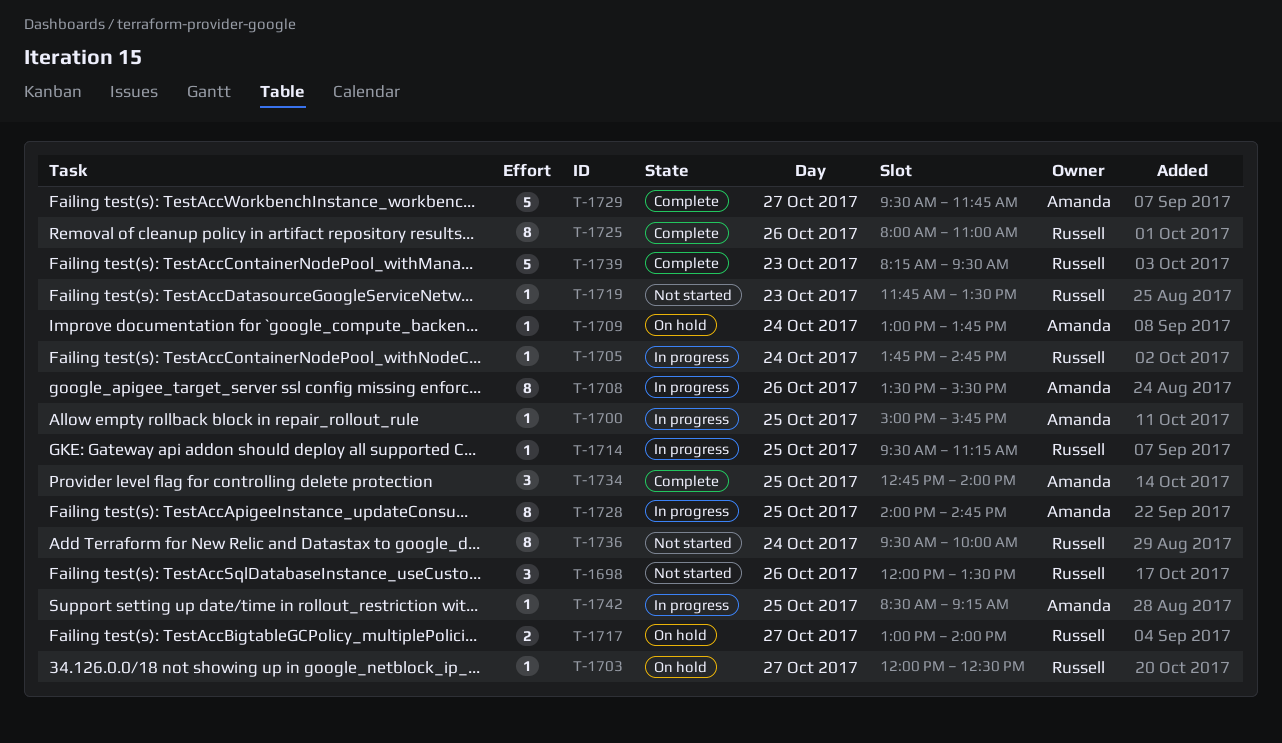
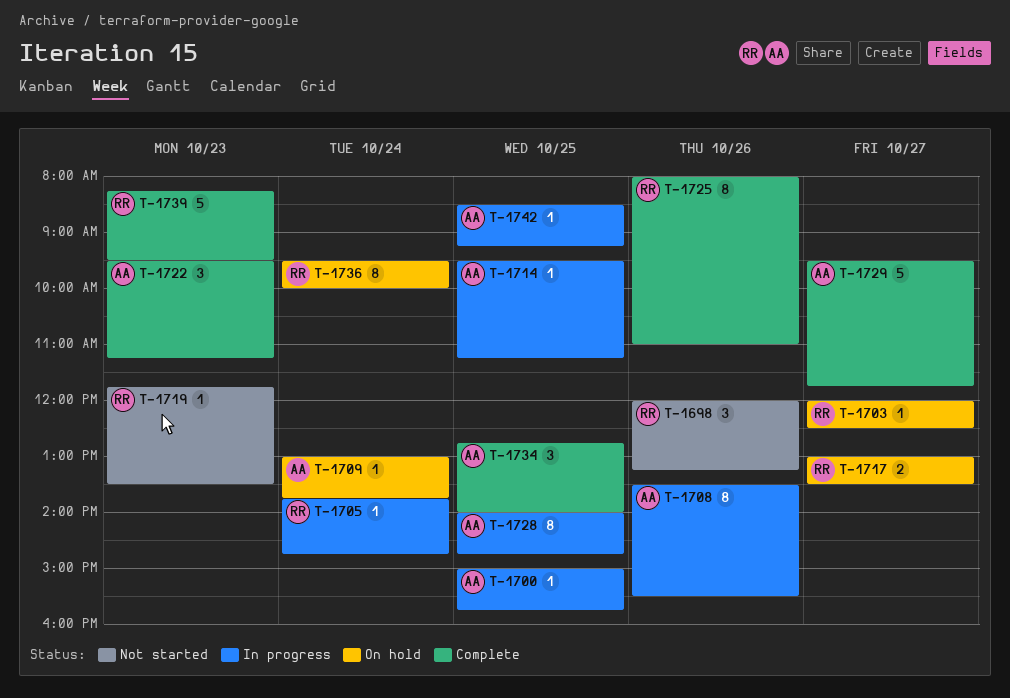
T-1698, ends: 13:30 -> 13:15
T-1714, owner: Russell -> Amanda
T-1717, ends: 14:00 -> 13:30
T-1722: none -> present
T-1736, status: Not started -> On hold

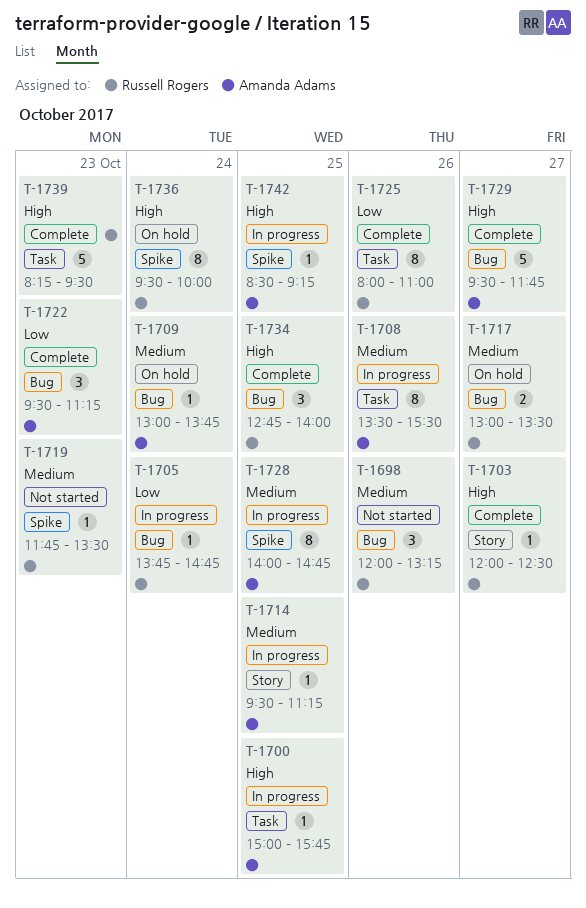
T-1703, status: On hold -> Complete
T-1734, owner: Amanda Adams -> Russell Rogers

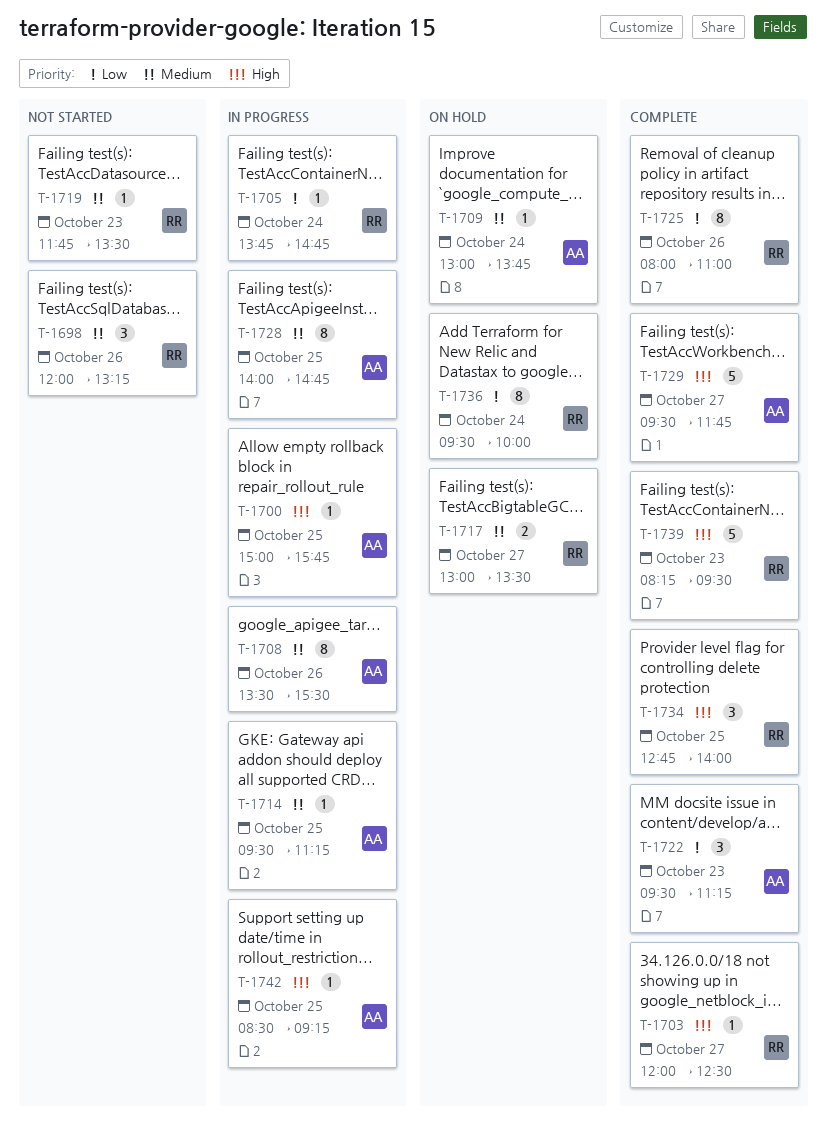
T-1736, priority: High -> Low

